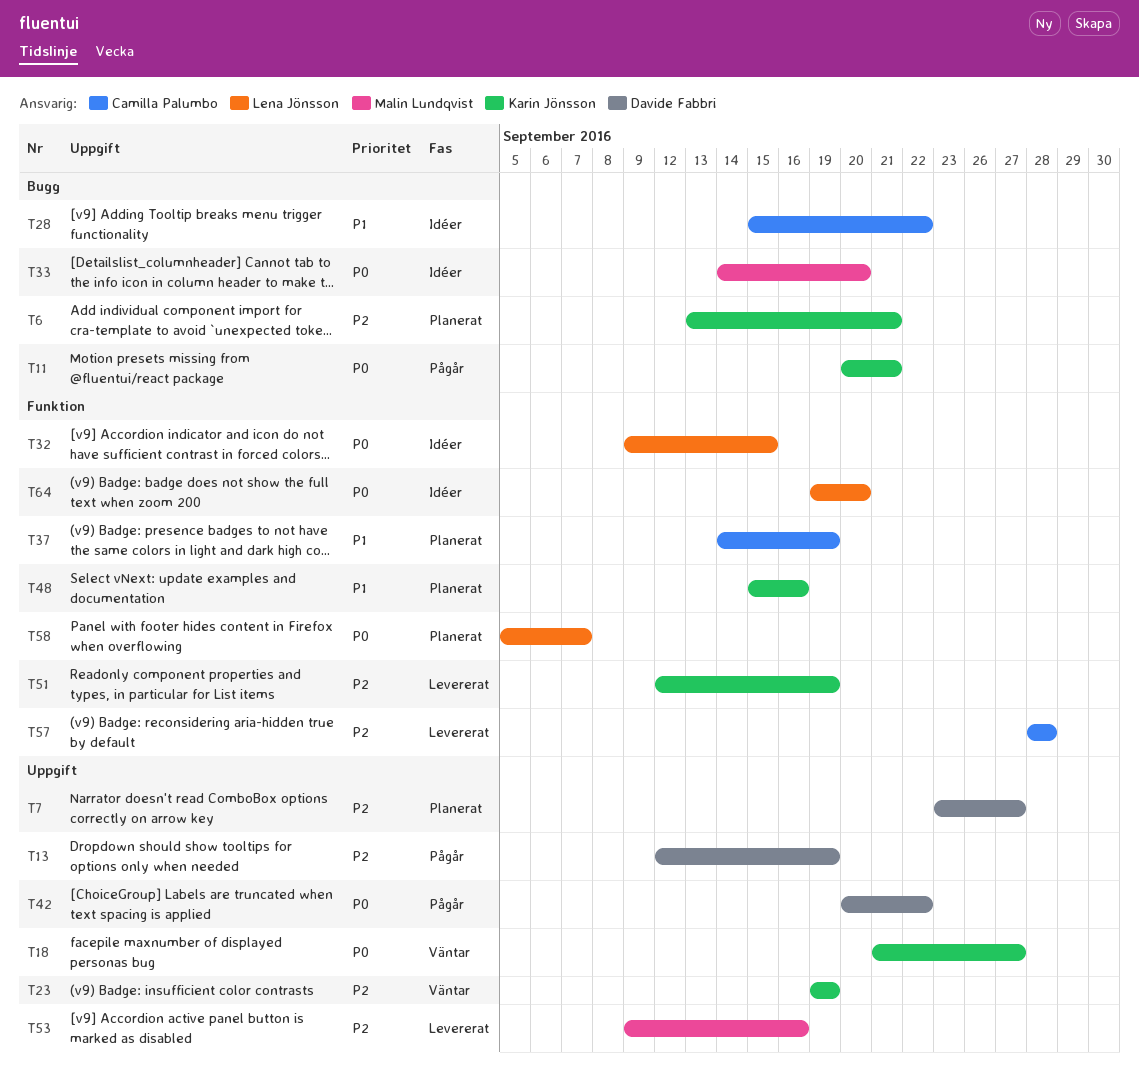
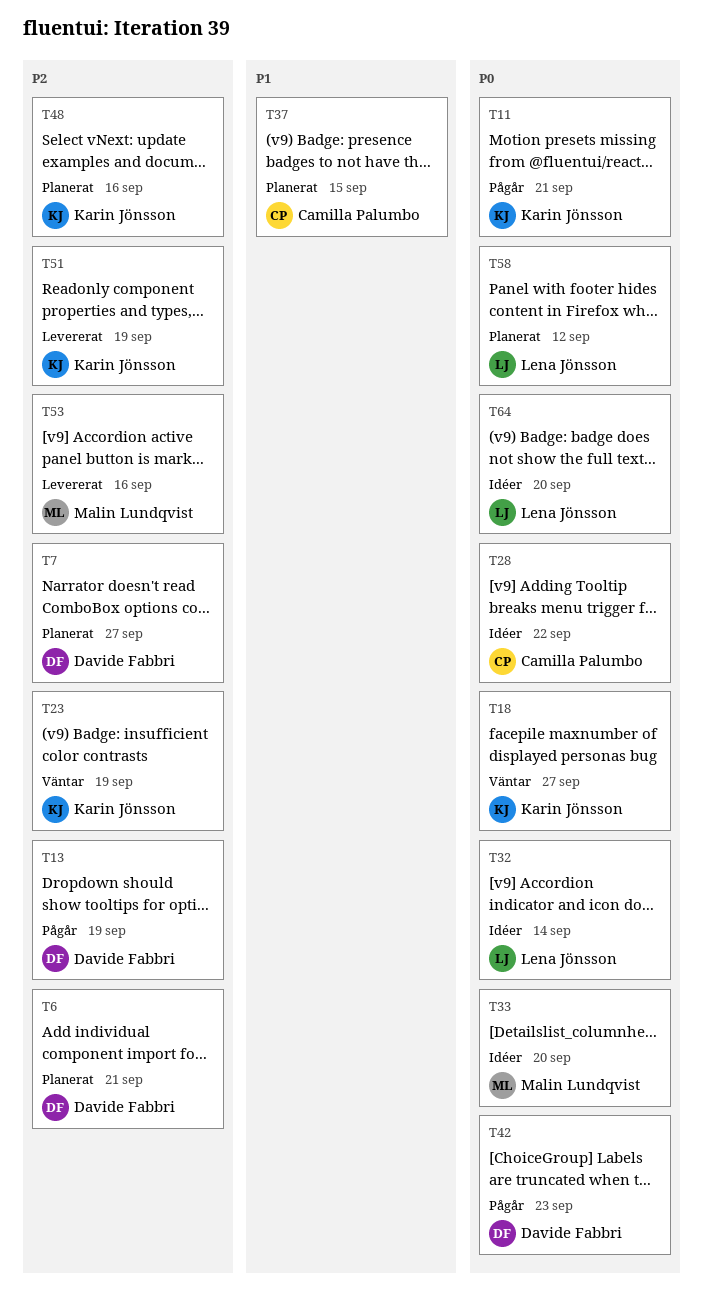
T6, owner: Karin Jönsson -> Davide Fabbri
T28, priority: P1 -> P0
T32, due: Sep 15 -> Sep 14
T37, due: Sep 19 -> Sep 15
T42, due: Sep 22 -> Sep 23
T48, priority: P1 -> P2
T57: present -> none
T58, due: Sep 7 -> Sep 12

